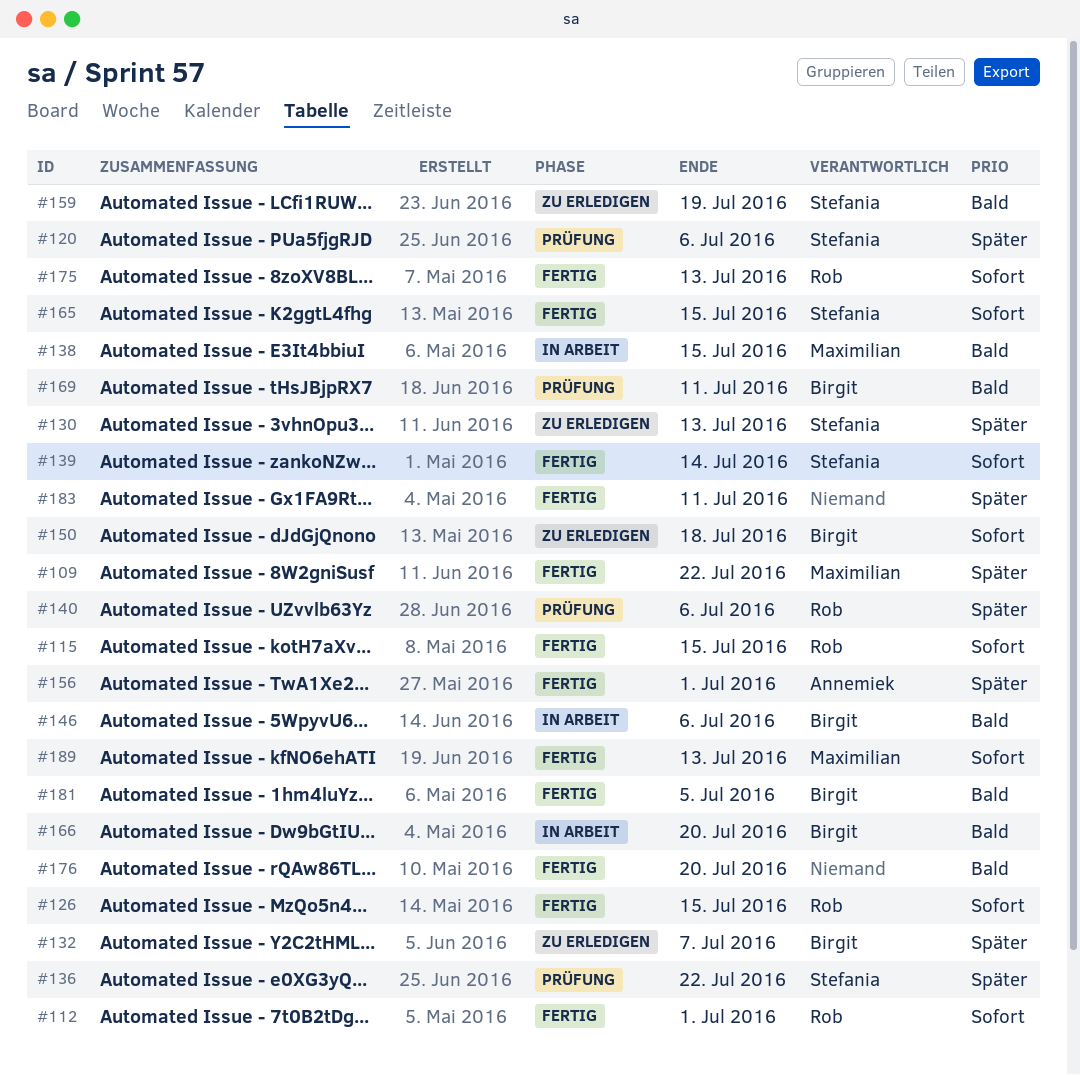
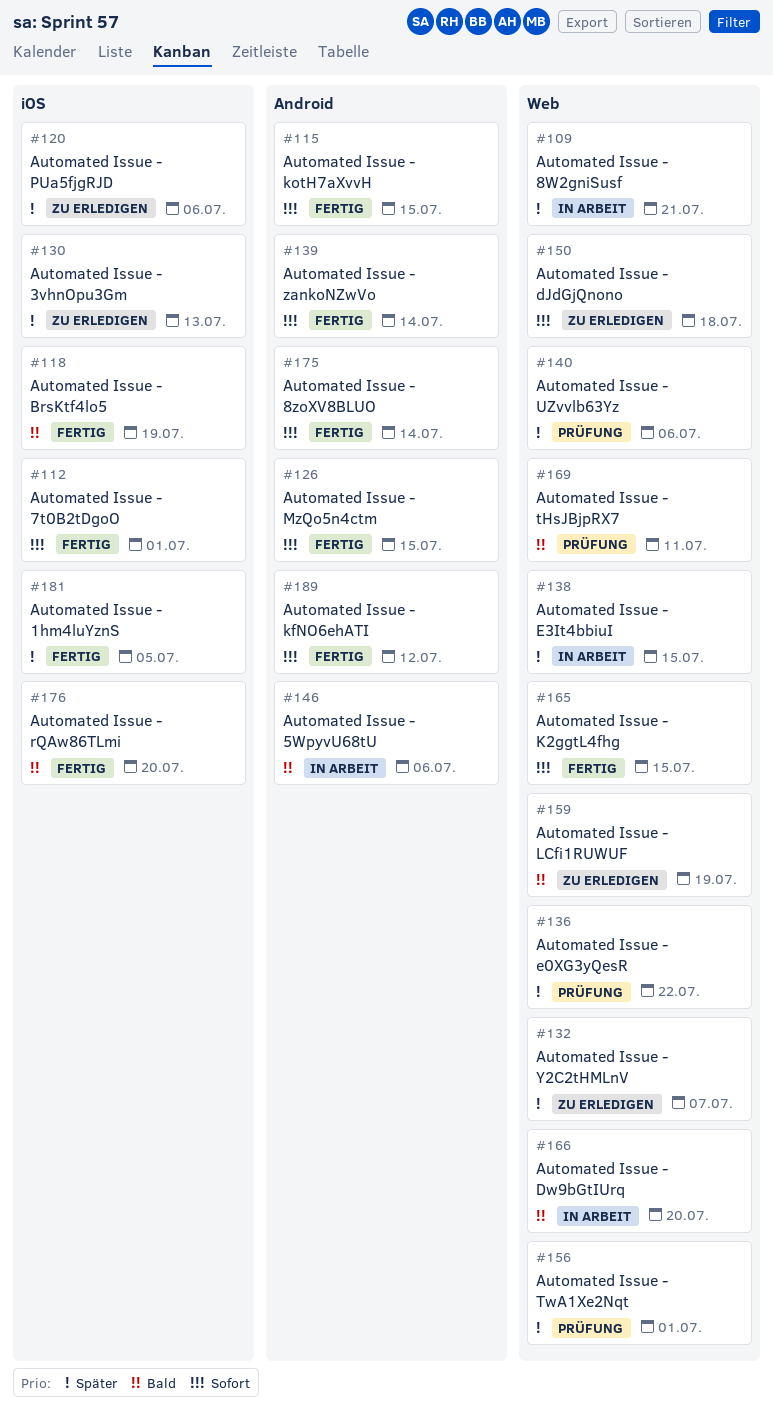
#109, status: Fertig -> In Arbeit
#109, due: Jul 22 -> Jul 21
#118: none -> present
#120, status: Prüfung -> Zu erledigen
#138, priority: Bald -> Später
#156, status: Fertig -> Prüfung
#175, due: Jul 13 -> Jul 14
#181, priority: Bald -> Später
#183: present -> none
#189, due: Jul 13 -> Jul 12

